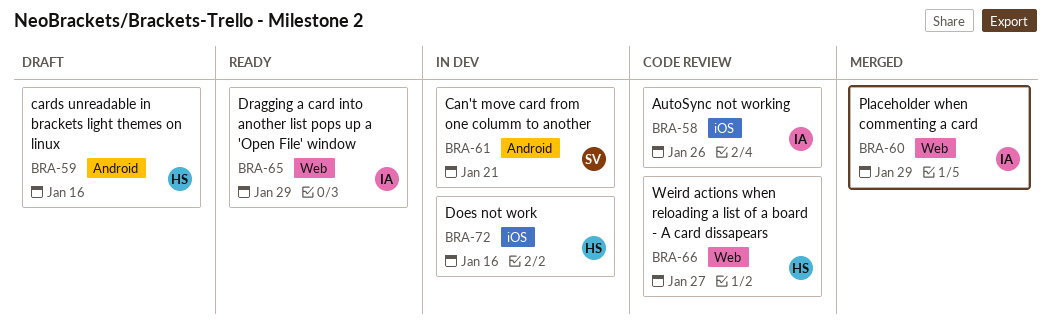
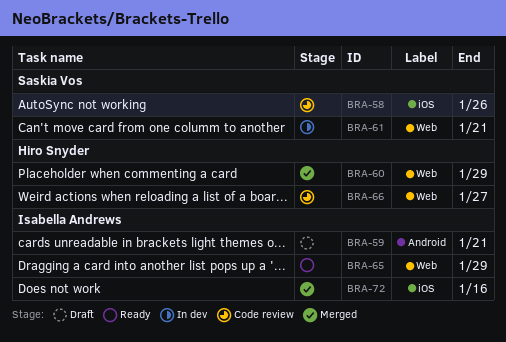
BRA-58, owner: Isabella Andrews -> Saskia Vos
BRA-59, owner: Hiro Snyder -> Isabella Andrews
BRA-59, due: Jan 16 -> Jan 21
BRA-60, owner: Isabella Andrews -> Hiro Snyder
BRA-61, label: Android -> Web
BRA-72, status: In dev -> Merged
BRA-72, owner: Hiro Snyder -> Isabella Andrews

